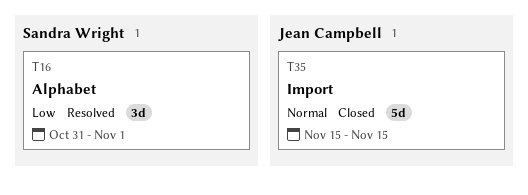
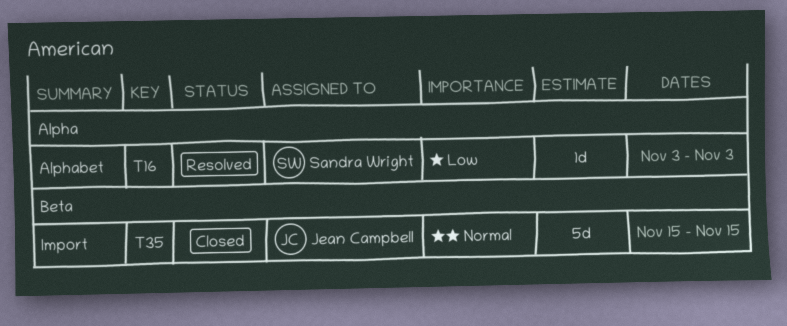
T16, estimate: 3d -> 1d
T16, start: Oct 31 -> Nov 3
T16, due: Nov 1 -> Nov 3

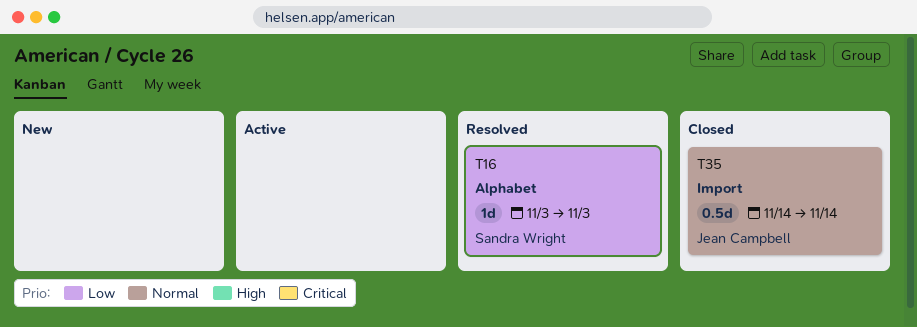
T35, estimate: 5d -> 0.5d
T35, start: Nov 15 -> Nov 14
T35, due: Nov 15 -> Nov 14

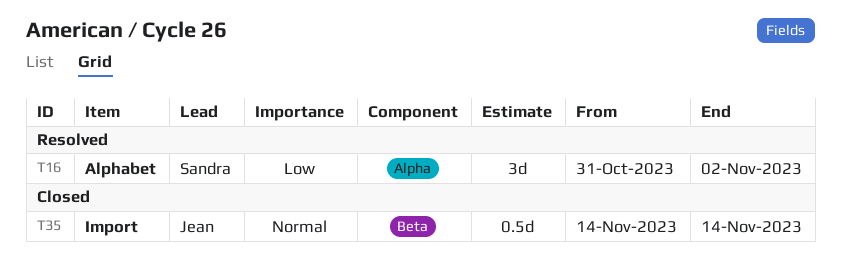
T16, estimate: 1d -> 3d
T16, start: Nov 3 -> Oct 31
T16, due: Nov 3 -> Nov 2

